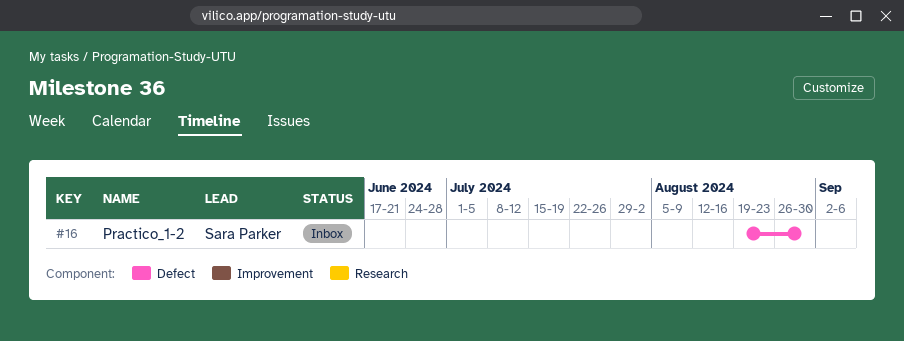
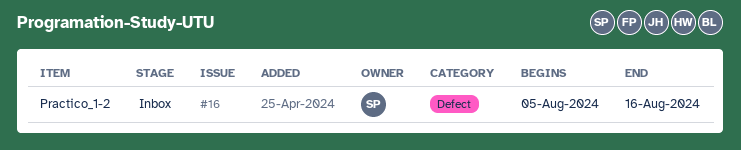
#16, start: Aug 19 -> Aug 5
#16, due: Aug 30 -> Aug 16

